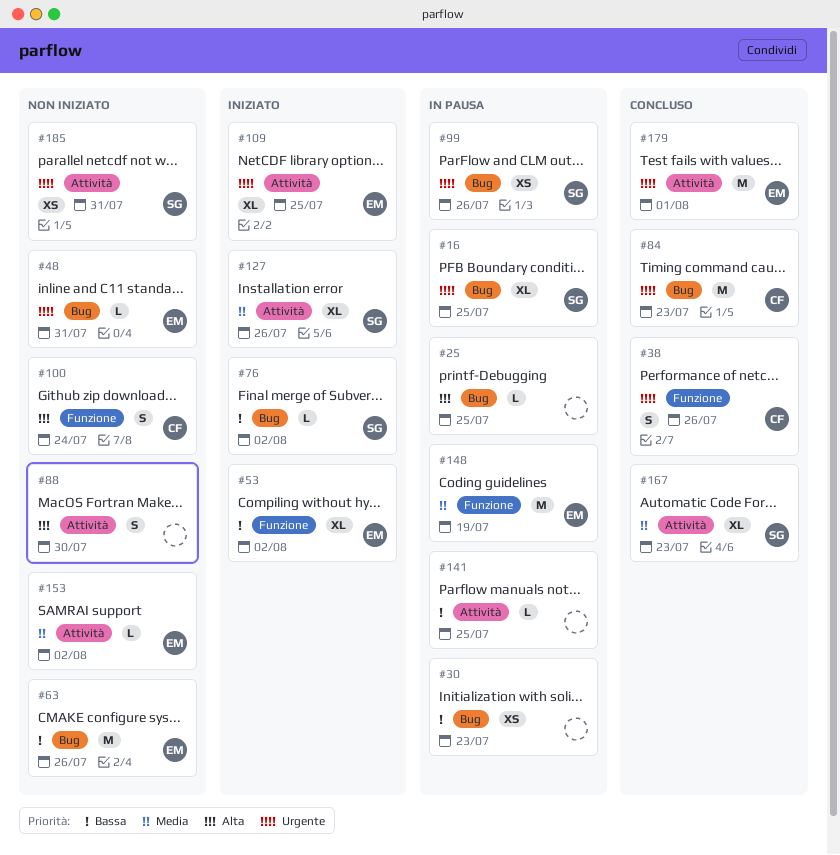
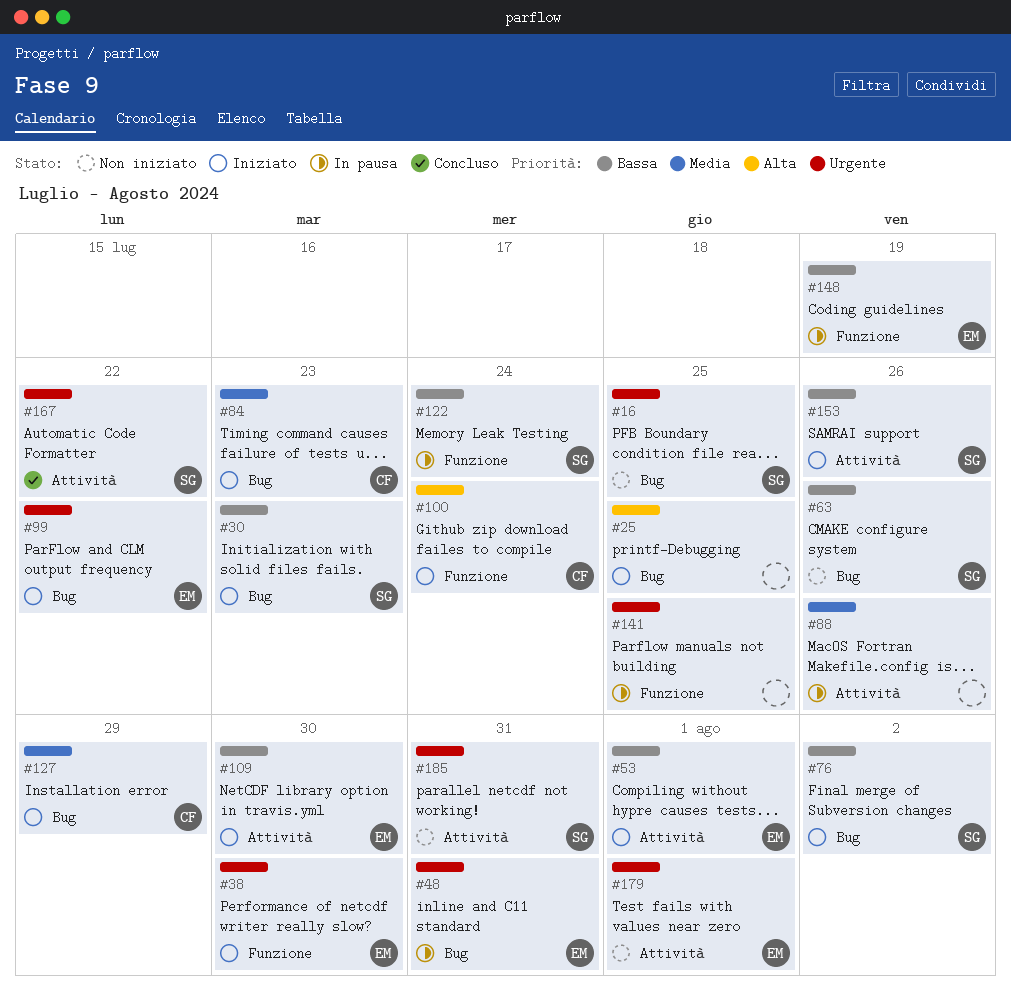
#16, status: In pausa -> Non iniziato
#25, status: In pausa -> Iniziato
#30, status: In pausa -> Iniziato
#30, owner: none -> SG
#38, status: Concluso -> Iniziato
#38, owner: CF -> EM
#38, due: Jul 26 -> Jul 30
#48, status: Non iniziato -> In pausa
#53, label: Funzione -> Attività
#53, due: Aug 2 -> Aug 1
#63, owner: EM -> SG
#84, status: Concluso -> Iniziato
#84, priority: Urgente -> Media
#88, status: Non iniziato -> In pausa
#88, priority: Alta -> Media
#88, due: Jul 30 -> Jul 26
#99, status: In pausa -> Iniziato
#99, owner: SG -> EM
#99, due: Jul 26 -> Jul 22
#100, status: Non iniziato -> Iniziato
#109, priority: Urgente -> Bassa
#109, due: Jul 25 -> Jul 30
#122: none -> present
#127, owner: SG -> CF
#127, label: Attività -> Bug
#127, due: Jul 26 -> Jul 29
#141, priority: Bassa -> Urgente
#141, label: Attività -> Funzione
#148, priority: Media -> Bassa
#153, status: Non iniziato -> Iniziato
#153, owner: EM -> SG
#153, priority: Media -> Bassa
#153, due: Aug 2 -> Jul 26
#167, priority: Media -> Urgente
#167, due: Jul 23 -> Jul 22
#179, status: Concluso -> Non iniziato

